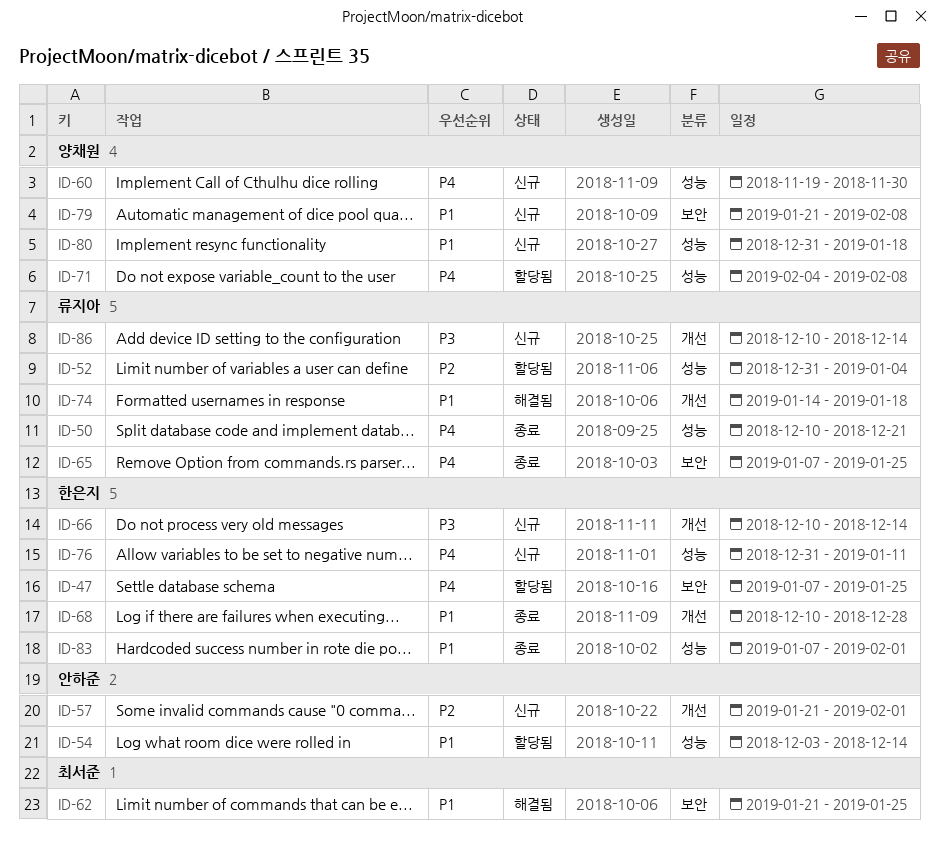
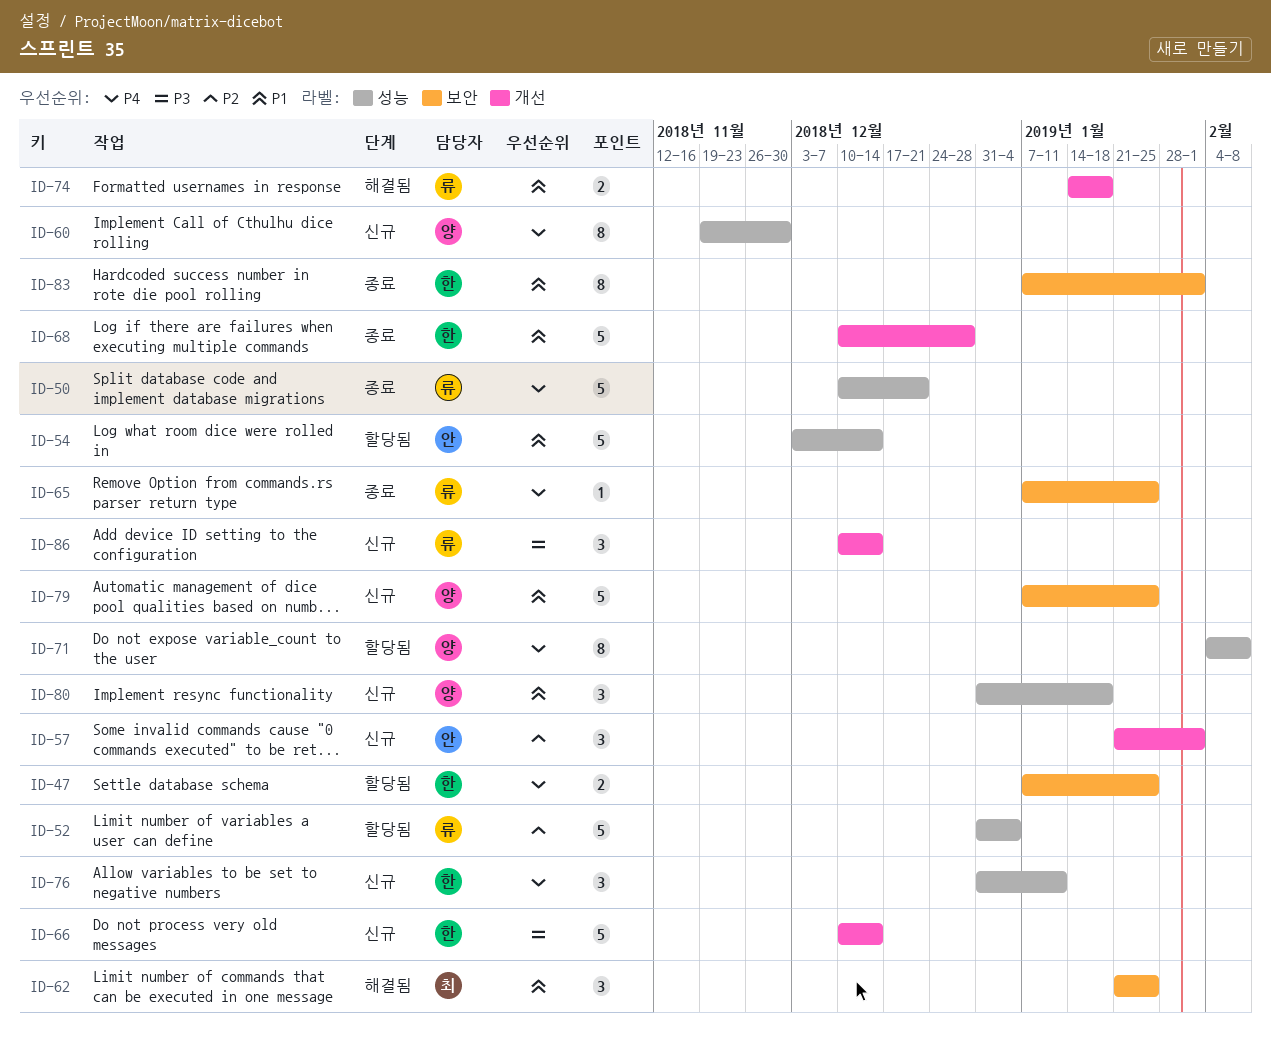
ID-79, start: Jan 21 -> Jan 7
ID-79, due: Feb 8 -> Jan 25
ID-83, label: 성능 -> 보안

